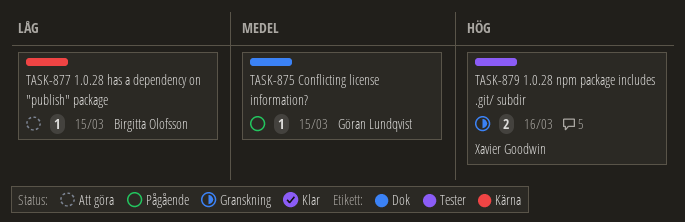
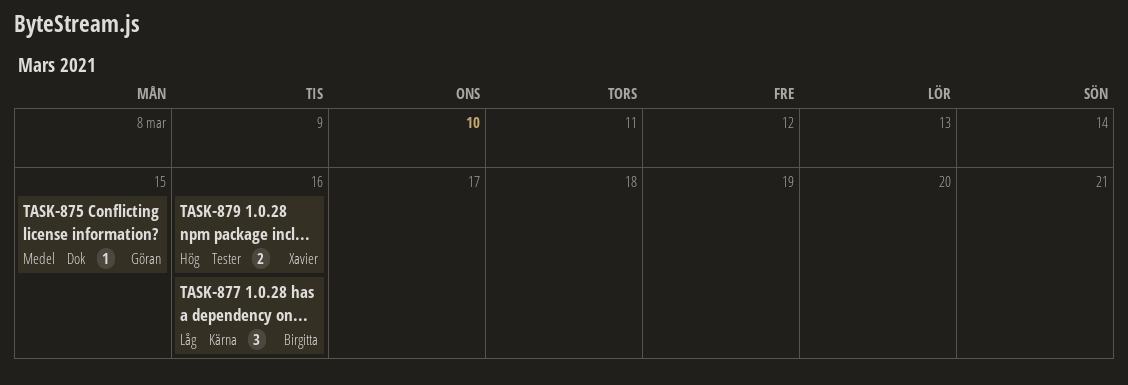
TASK-877, estimate: 1 -> 3
TASK-877, due: Mar 15 -> Mar 16

